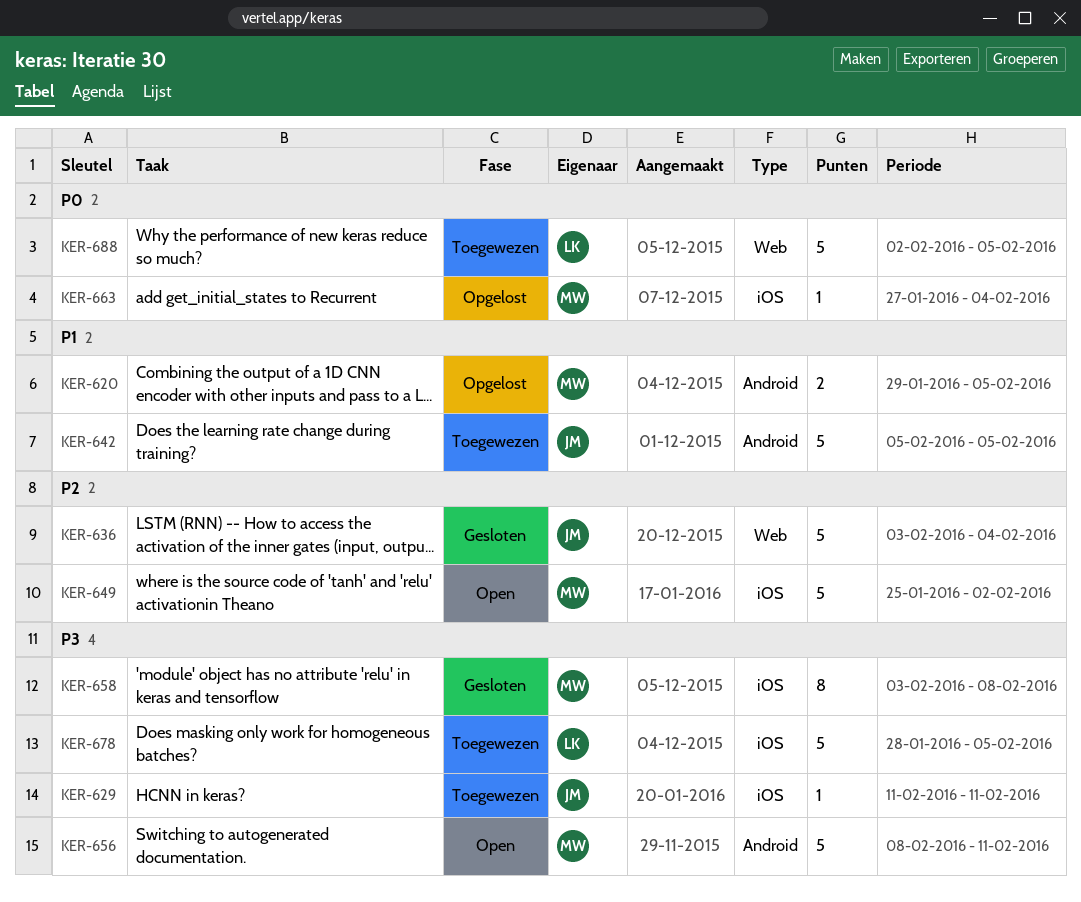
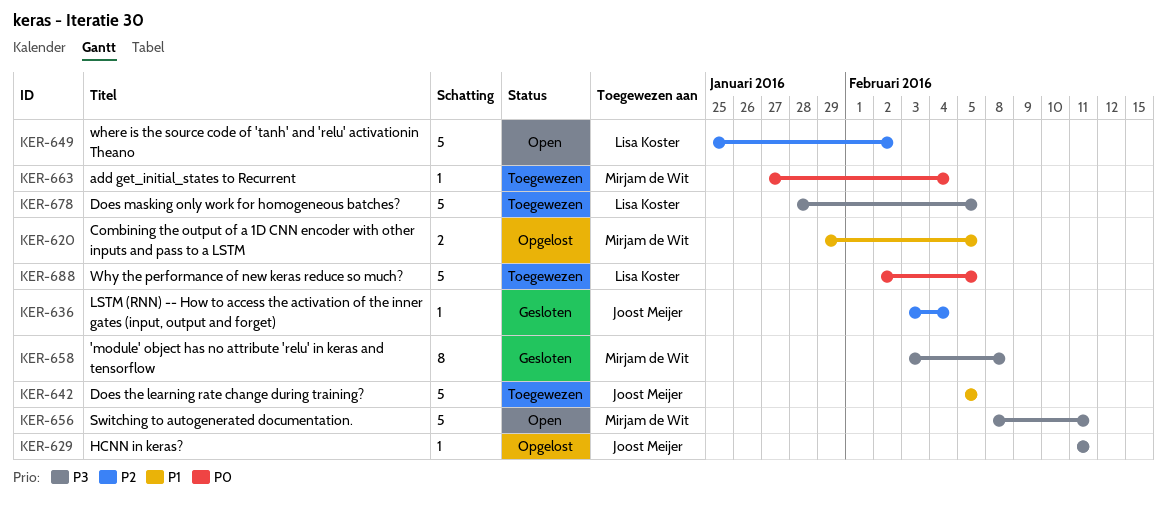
KER-629, status: Toegewezen -> Opgelost
KER-636, estimate: 5 -> 1
KER-649, owner: Mirjam de Wit -> Lisa Koster
KER-663, status: Opgelost -> Toegewezen

